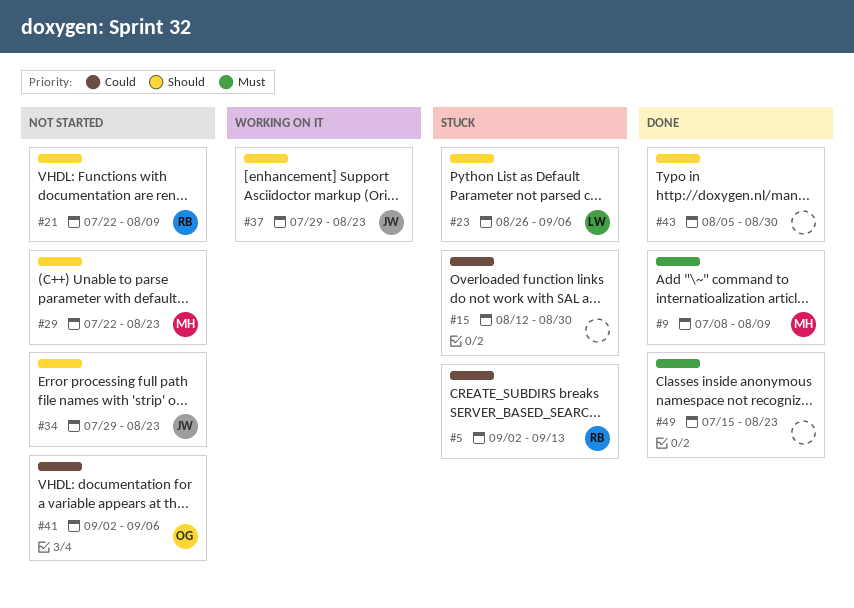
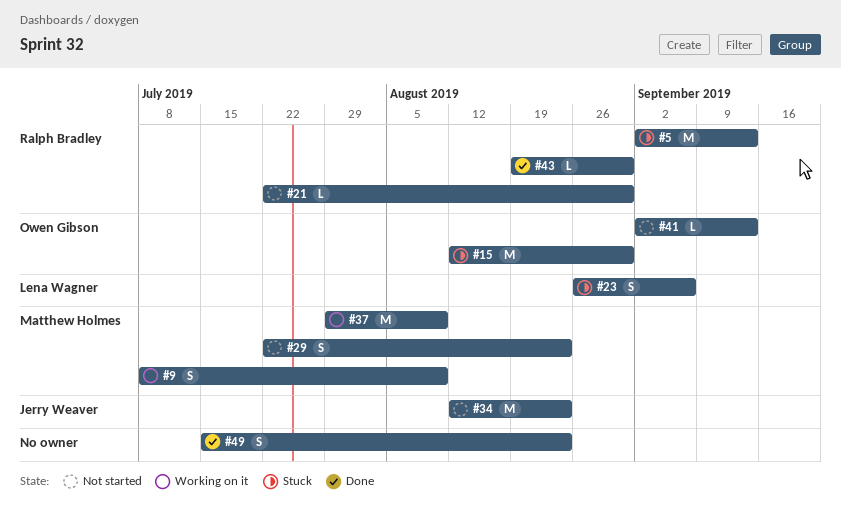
#9, status: Done -> Working on it
#15, owner: none -> Owen Gibson
#21, due: Aug 9 -> Aug 30
#34, start: Jul 29 -> Aug 12
#37, owner: Jerry Weaver -> Matthew Holmes
#37, due: Aug 23 -> Aug 9
#41, due: Sep 6 -> Sep 13
#43, owner: none -> Ralph Bradley
#43, start: Aug 5 -> Aug 19

